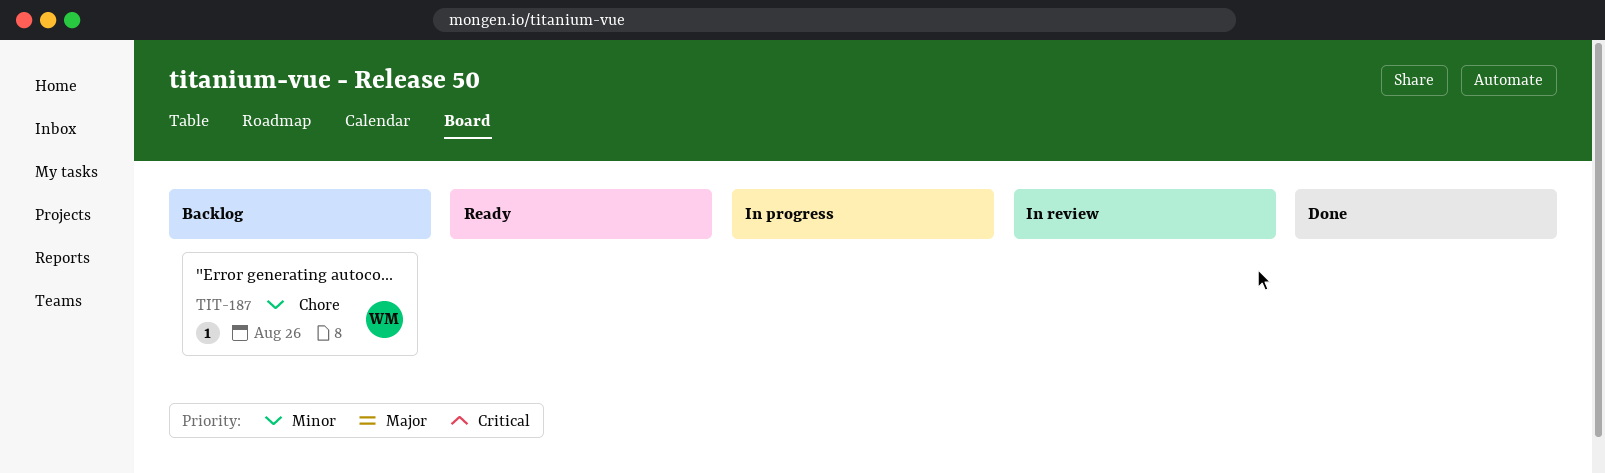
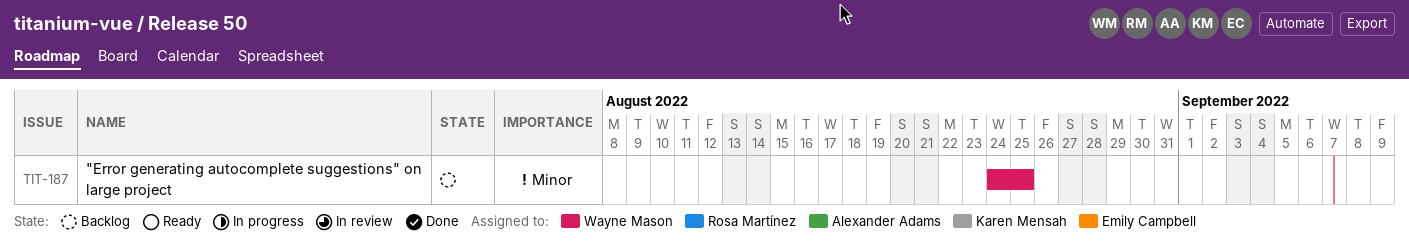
TIT-187, due: Aug 26 -> Aug 25

